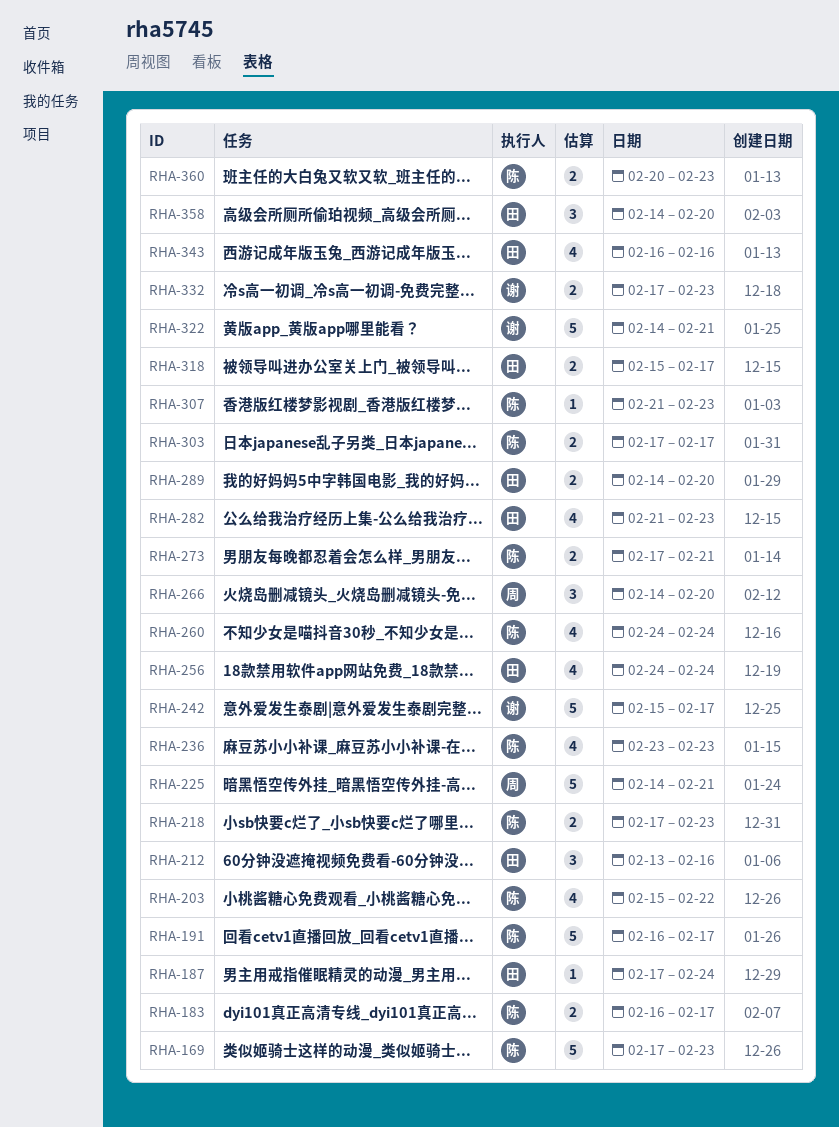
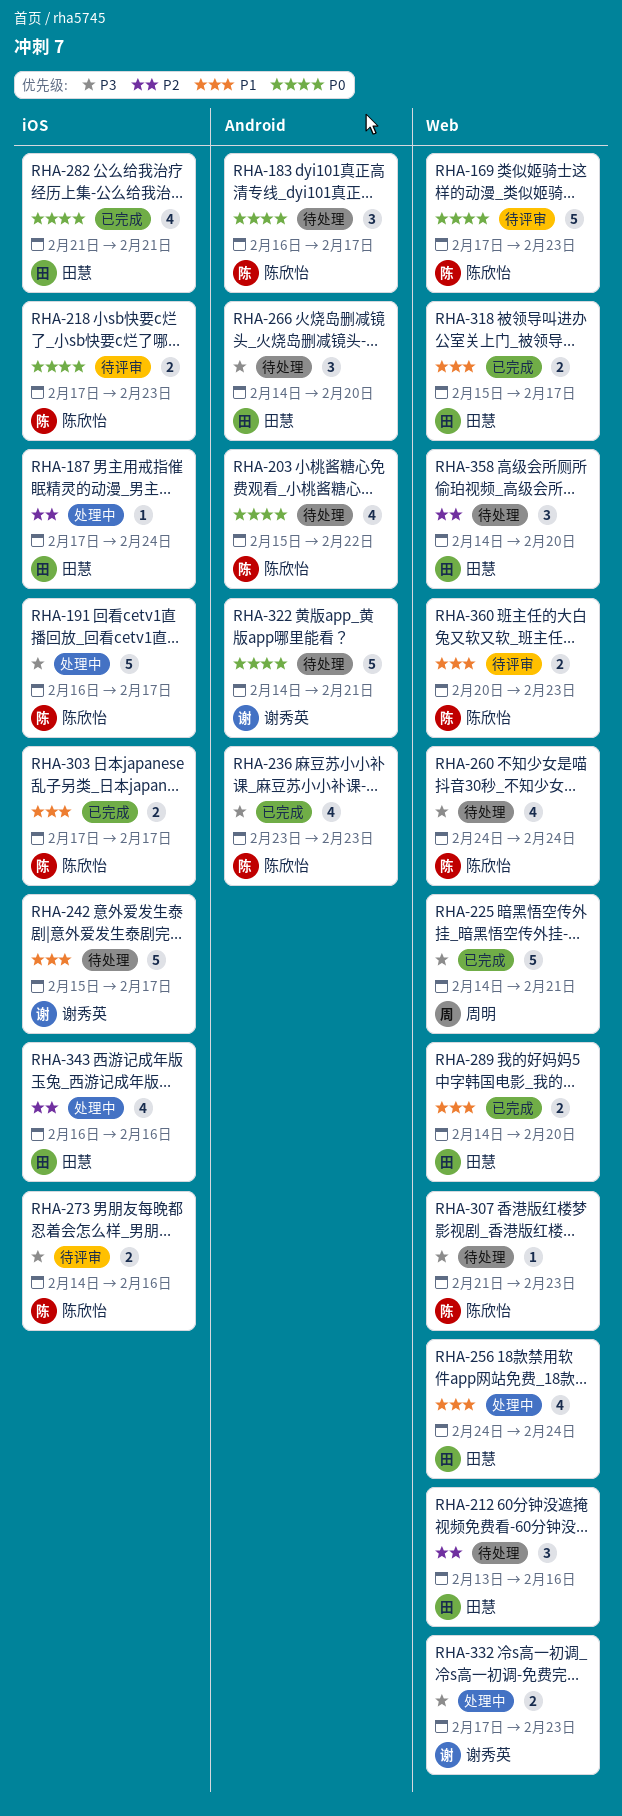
RHA-183, estimate: 2 -> 3
RHA-266, owner: 周明 -> 田慧
RHA-273, start: Feb 17 -> Feb 14
RHA-273, due: Feb 21 -> Feb 16
RHA-282, due: Feb 23 -> Feb 21

